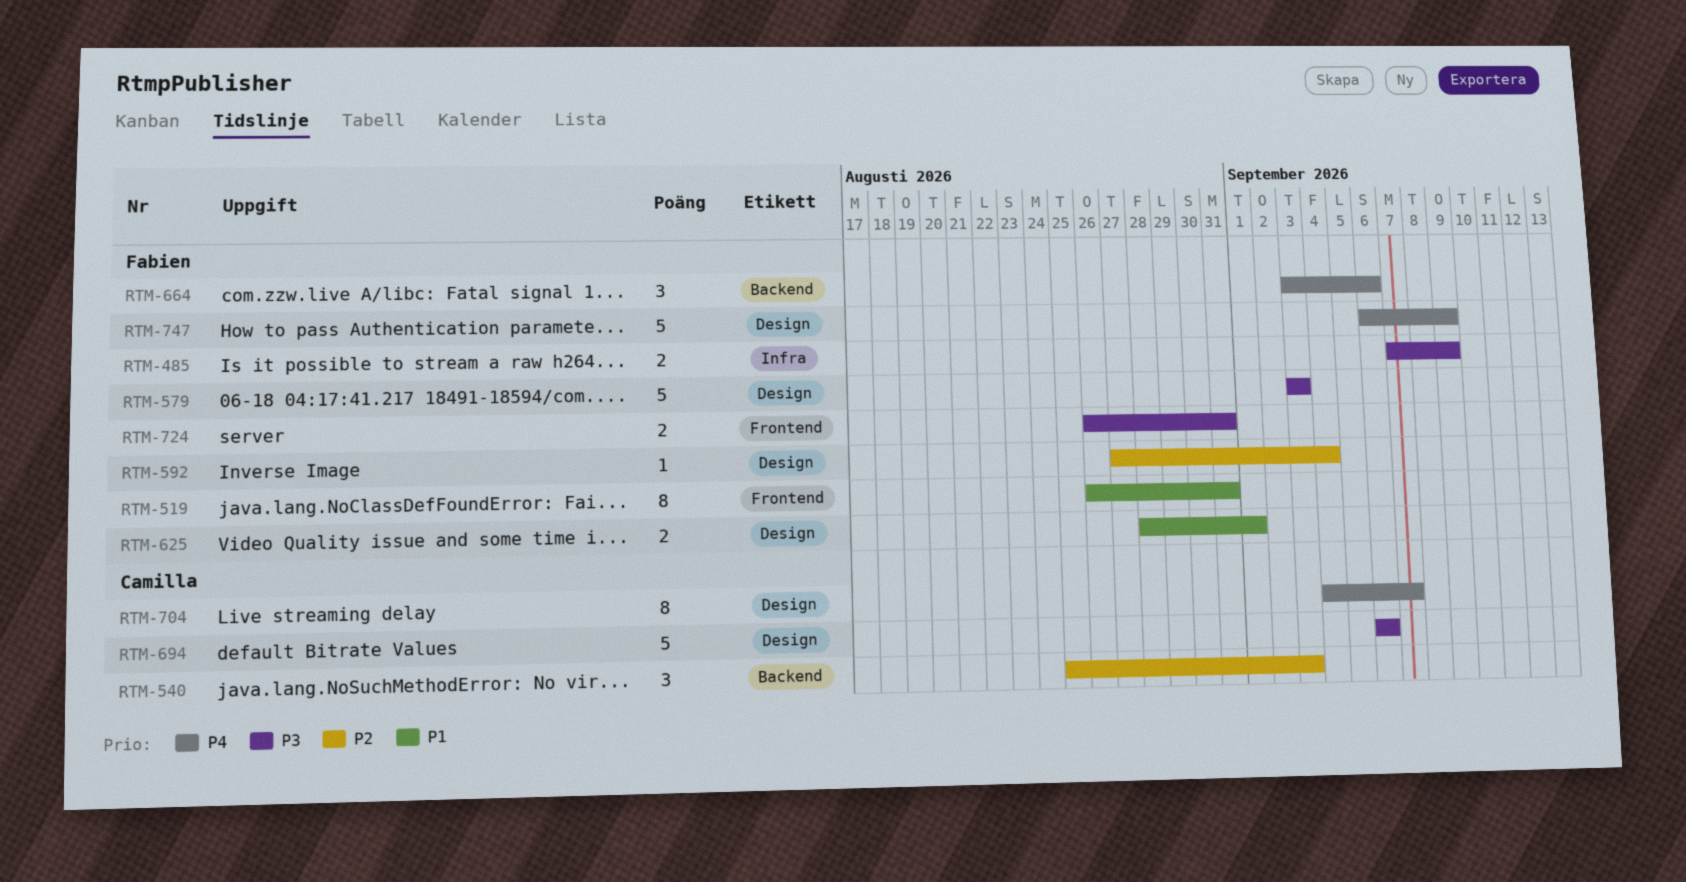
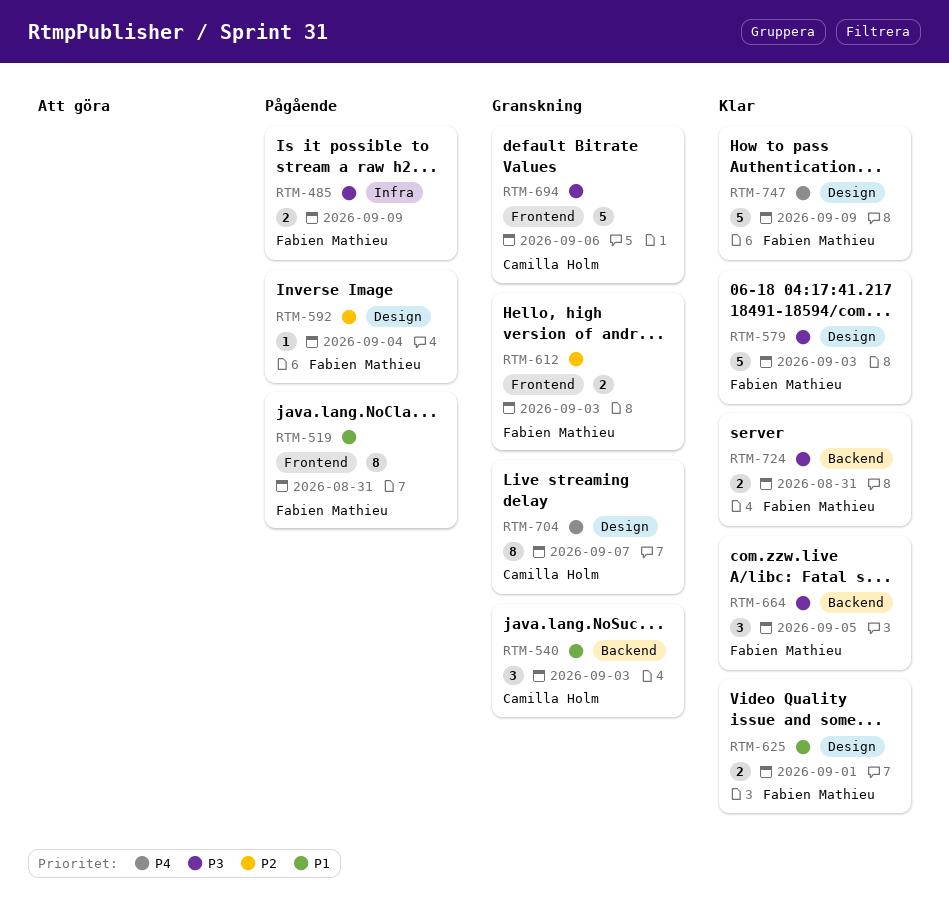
RTM-540, priority: P2 -> P1
RTM-612: none -> present
RTM-664, priority: P4 -> P3
RTM-664, due: Sep 6 -> Sep 5
RTM-694, label: Design -> Frontend
RTM-724, label: Frontend -> Backend

